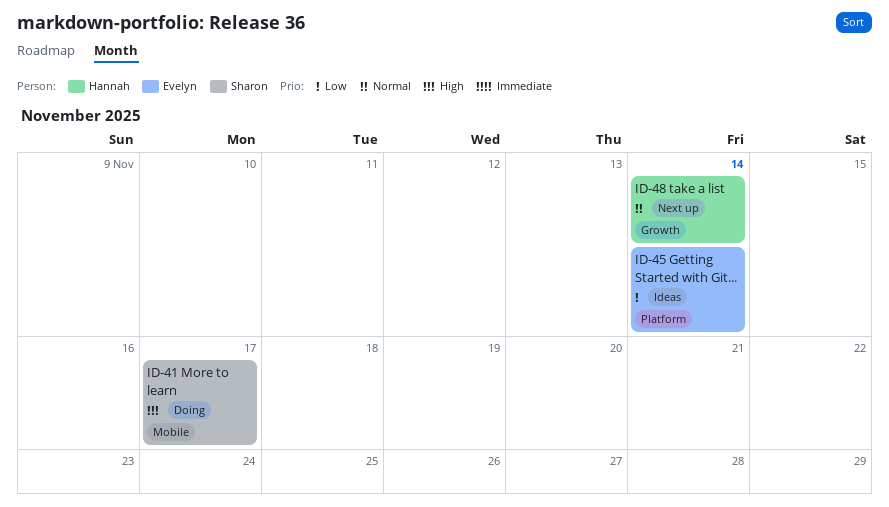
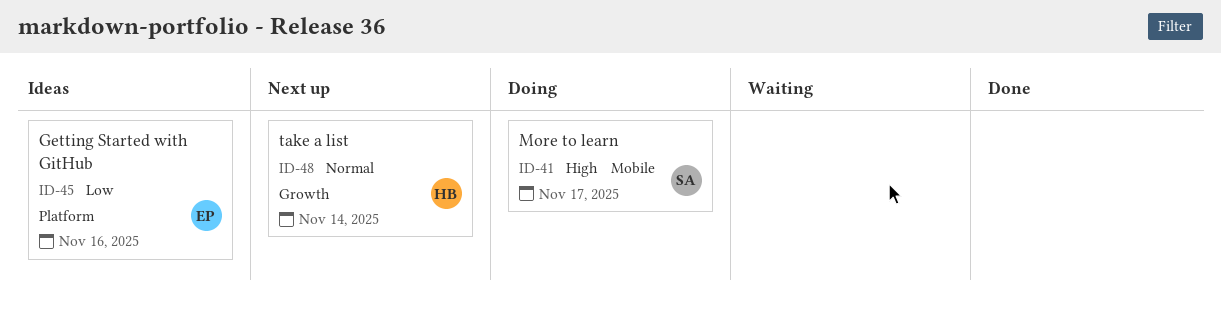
ID-45, due: Nov 14 -> Nov 16

